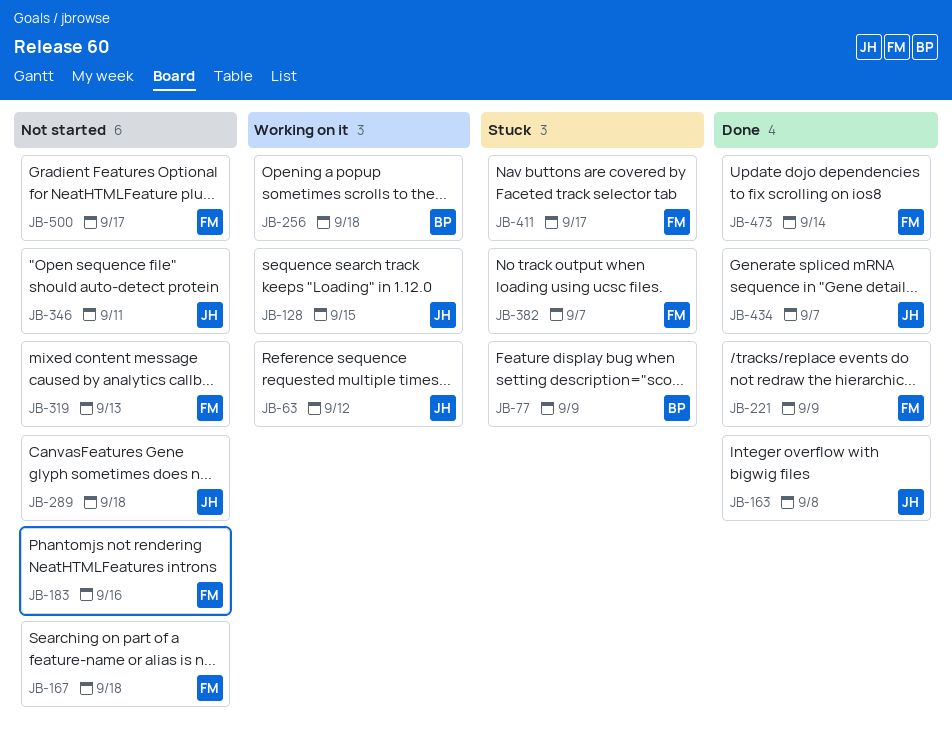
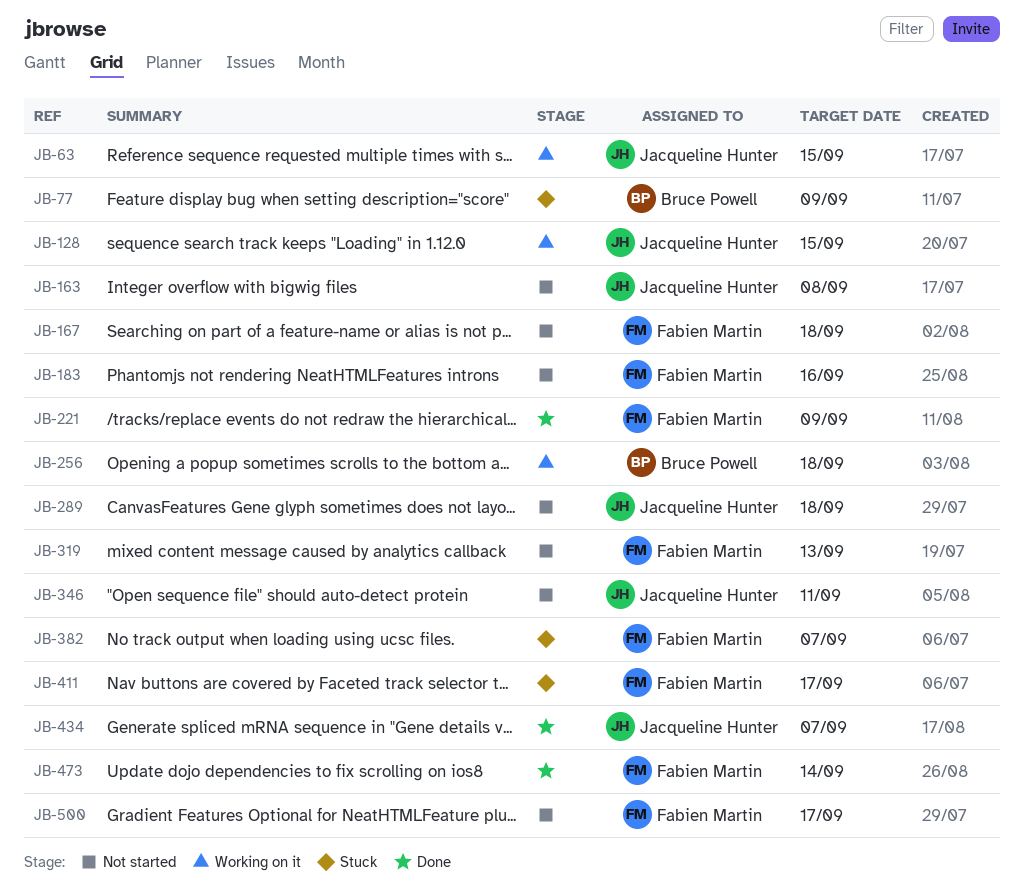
JB-63, due: Sep 12 -> Sep 15
JB-163, status: Done -> Not started

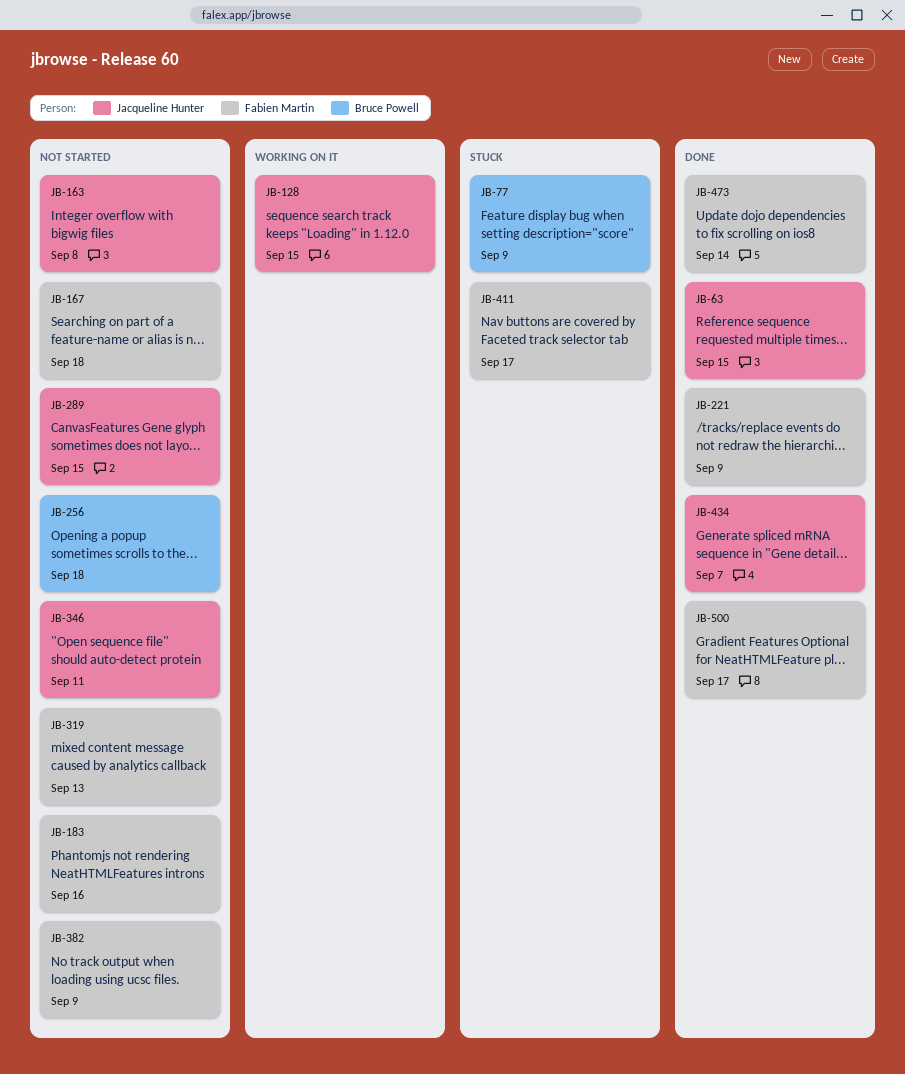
JB-63, status: Working on it -> Done
JB-256, status: Working on it -> Not started
JB-289, due: Sep 18 -> Sep 15
JB-382, status: Stuck -> Not started
JB-382, due: Sep 7 -> Sep 9
JB-500, status: Not started -> Done

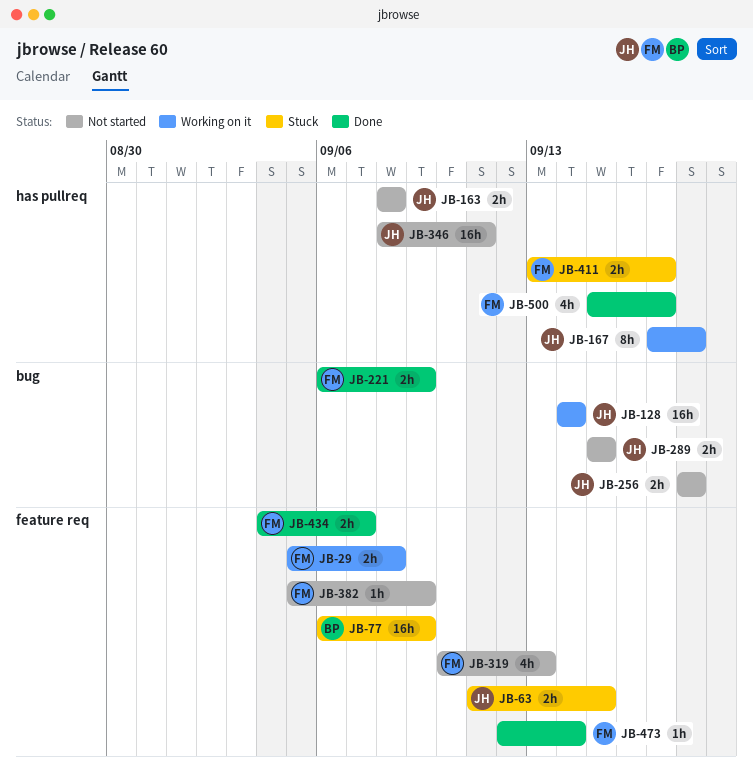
JB-29: none -> present
JB-63, status: Done -> Stuck
JB-128, due: Sep 15 -> Sep 14
JB-167, status: Not started -> Working on it
JB-167, owner: Fabien Martin -> Jacqueline Hunter
JB-183: present -> none
JB-256, owner: Bruce Powell -> Jacqueline Hunter
JB-434, owner: Jacqueline Hunter -> Fabien Martin

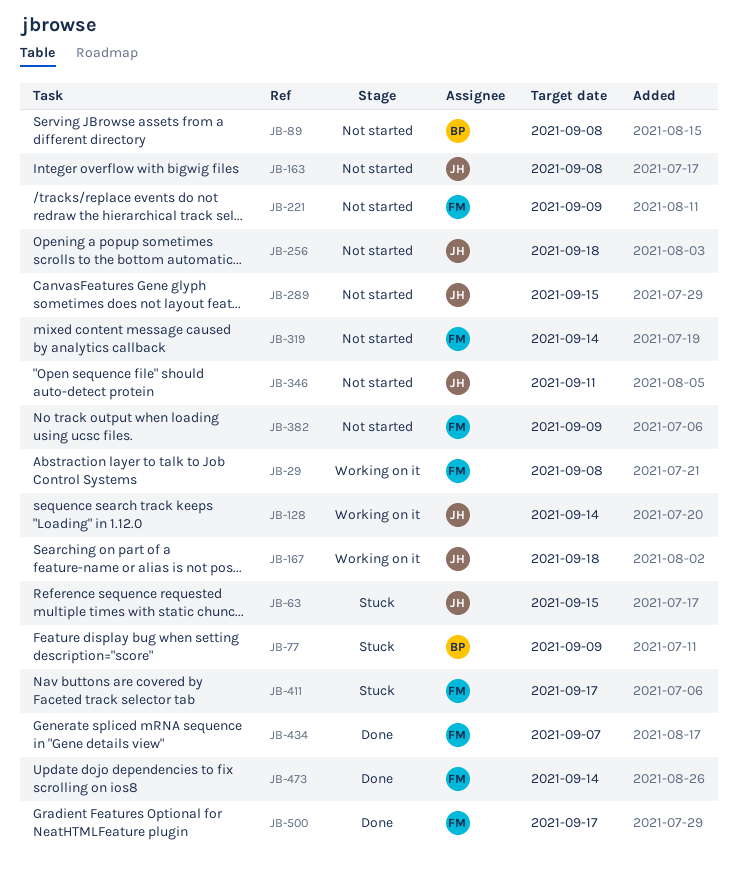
JB-89: none -> present
JB-221, status: Done -> Not started
JB-319, due: Sep 13 -> Sep 14

